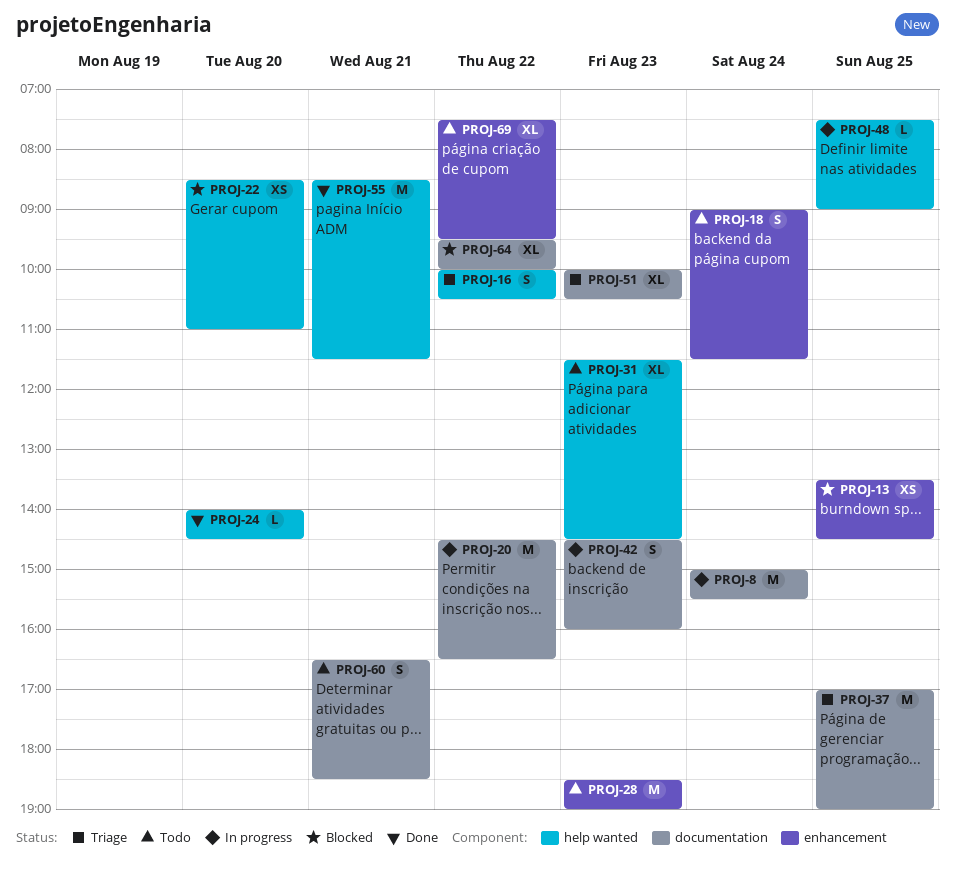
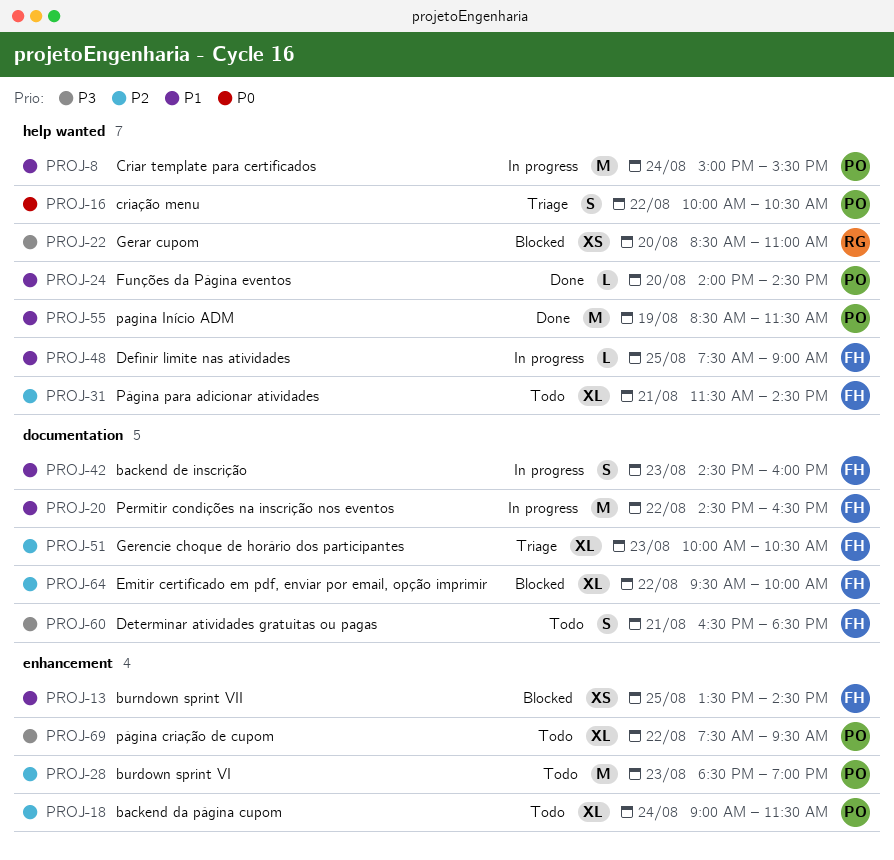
PROJ-8, label: documentation -> help wanted
PROJ-18, estimate: S -> XL
PROJ-31, day: Aug 23 -> Aug 21
PROJ-37: present -> none
PROJ-55, day: Aug 21 -> Aug 19

